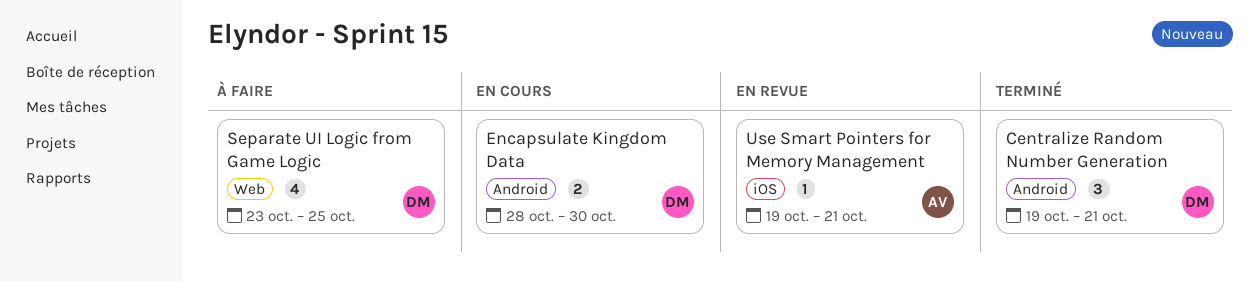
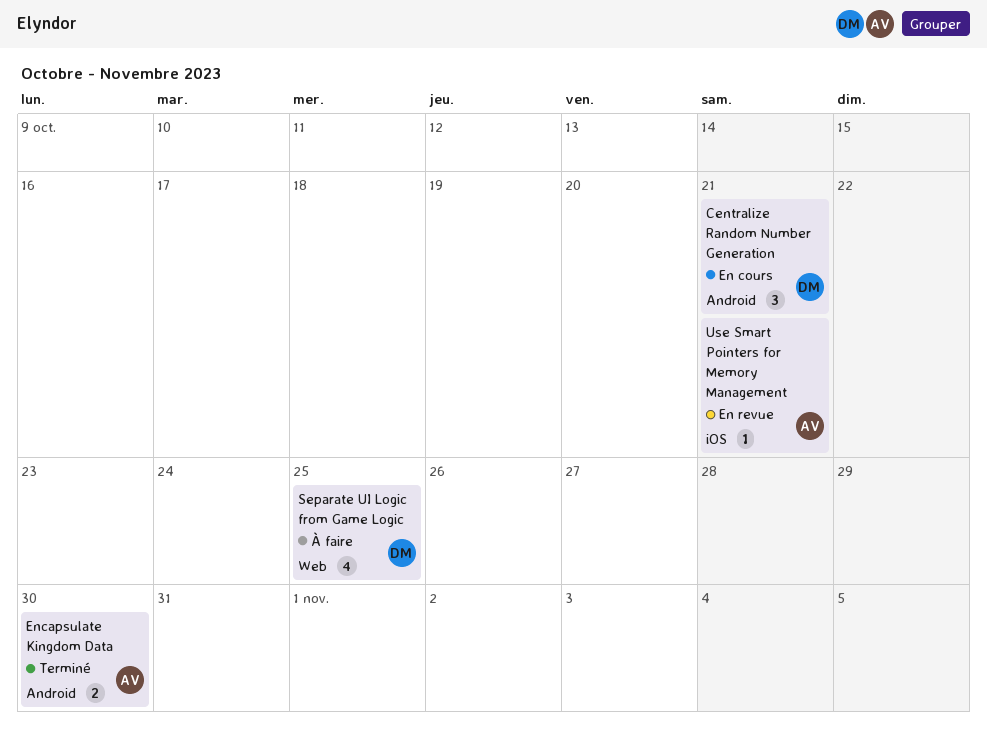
Centralize Random Number Generation, status: Terminé -> En cours
Encapsulate Kingdom Data, status: En cours -> Terminé
Encapsulate Kingdom Data, owner: DM -> AV

